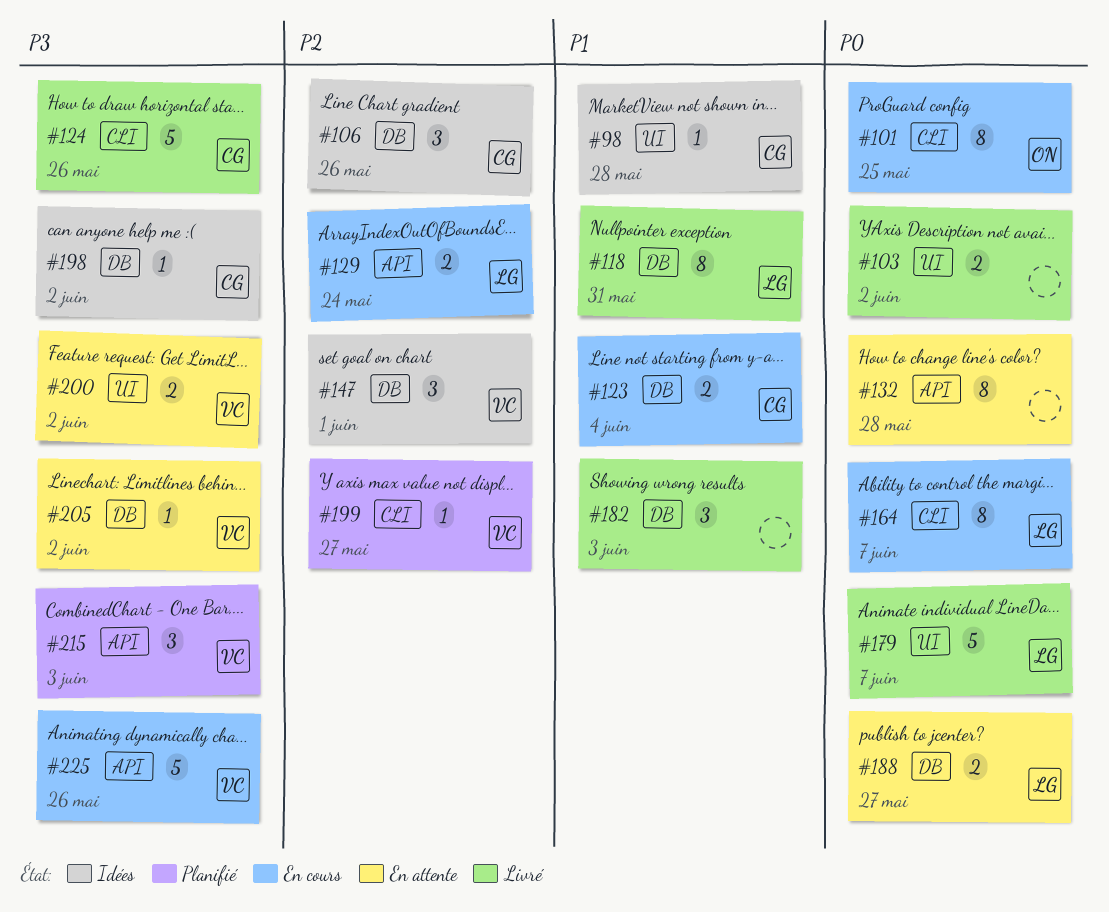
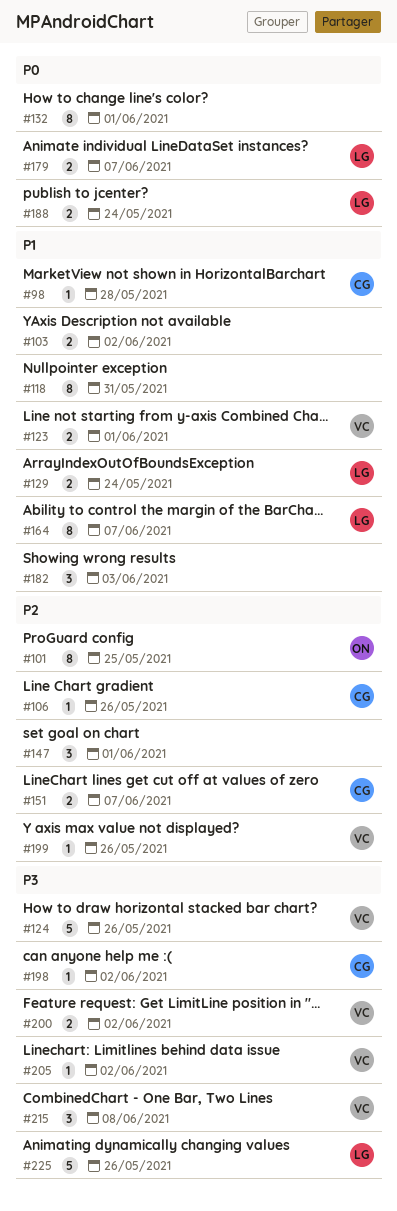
#101, priority: P0 -> P2
#103, priority: P0 -> P1
#106, estimate: 3 -> 1
#118, owner: LG -> none
#123, owner: CG -> VC
#123, due: Jun 4 -> Jun 1
#124, owner: CG -> VC
#129, priority: P2 -> P1
#132, due: May 28 -> Jun 1
#147, owner: VC -> none
#151: none -> present
#164, priority: P0 -> P1
#179, estimate: 5 -> 2
#188, due: May 27 -> May 24
#199, due: May 27 -> May 26
#215, due: Jun 3 -> Jun 8
#225, owner: VC -> LG

